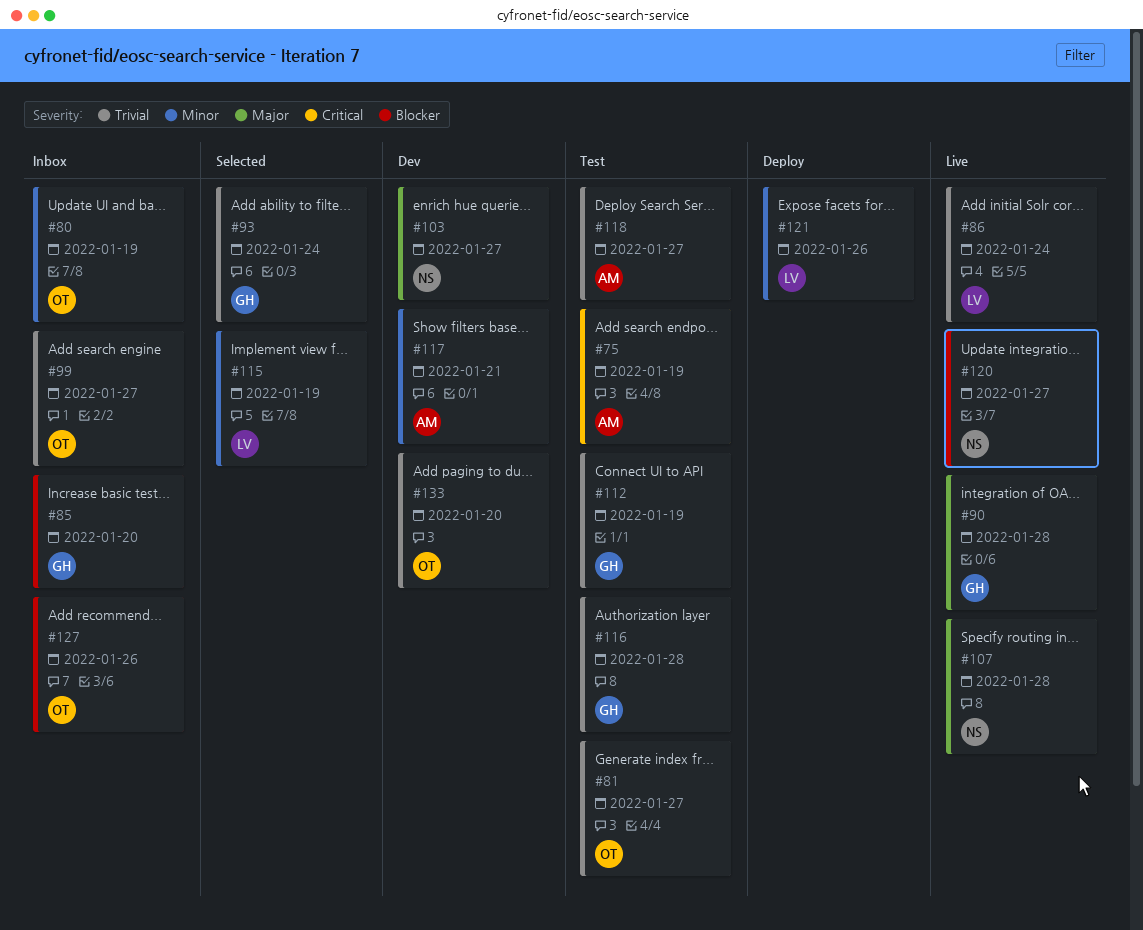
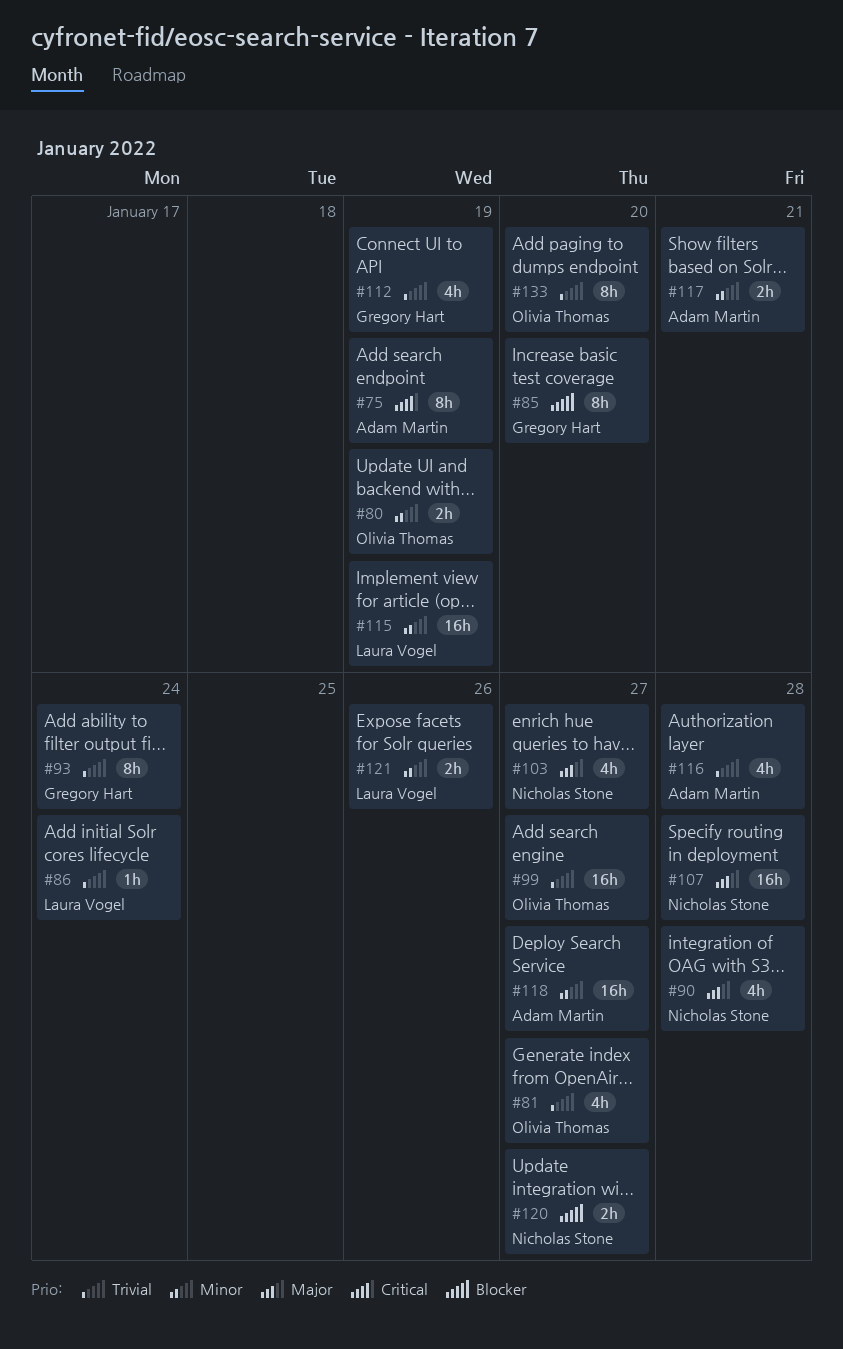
#90, owner: Gregory Hart -> Nicholas Stone
#116, owner: Gregory Hart -> Adam Martin
#118, priority: Trivial -> Minor
#127: present -> none

